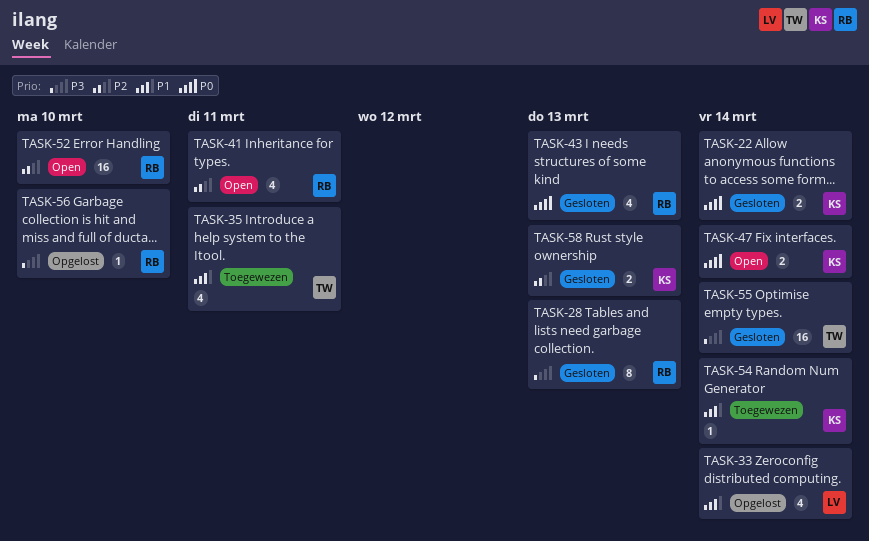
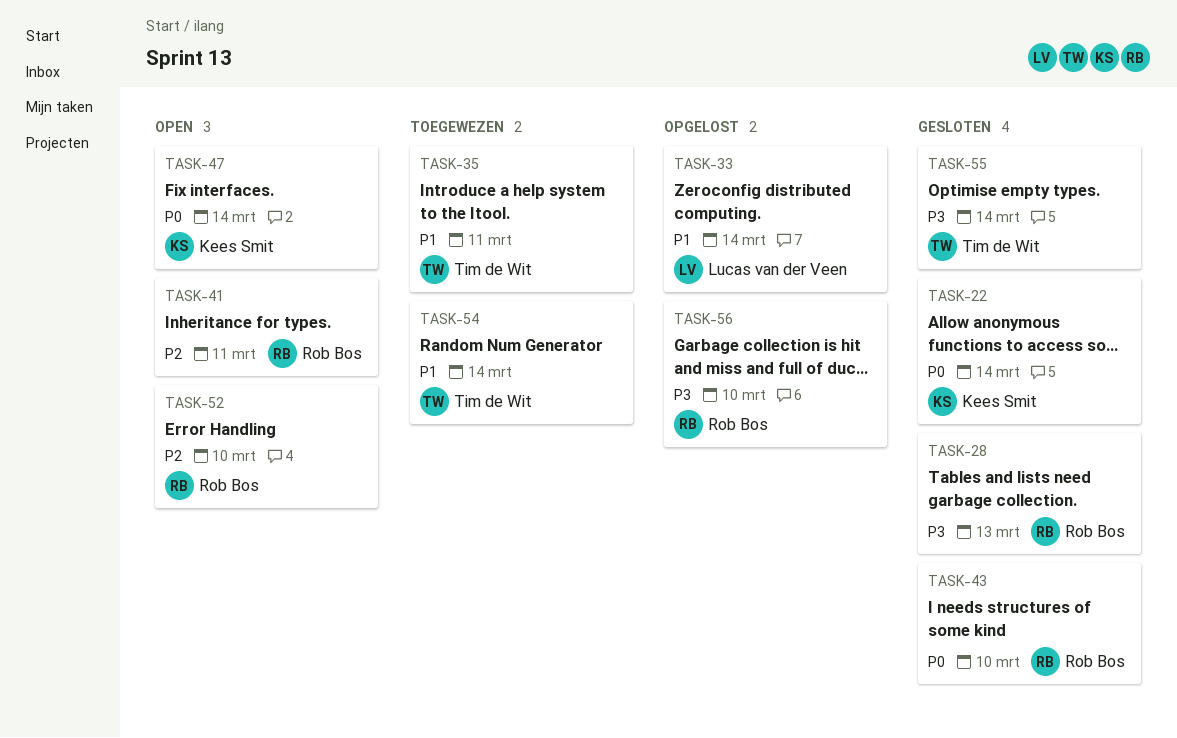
TASK-43, due: Mar 13 -> Mar 10
TASK-54, owner: Kees Smit -> Tim de Wit
TASK-58: present -> none

